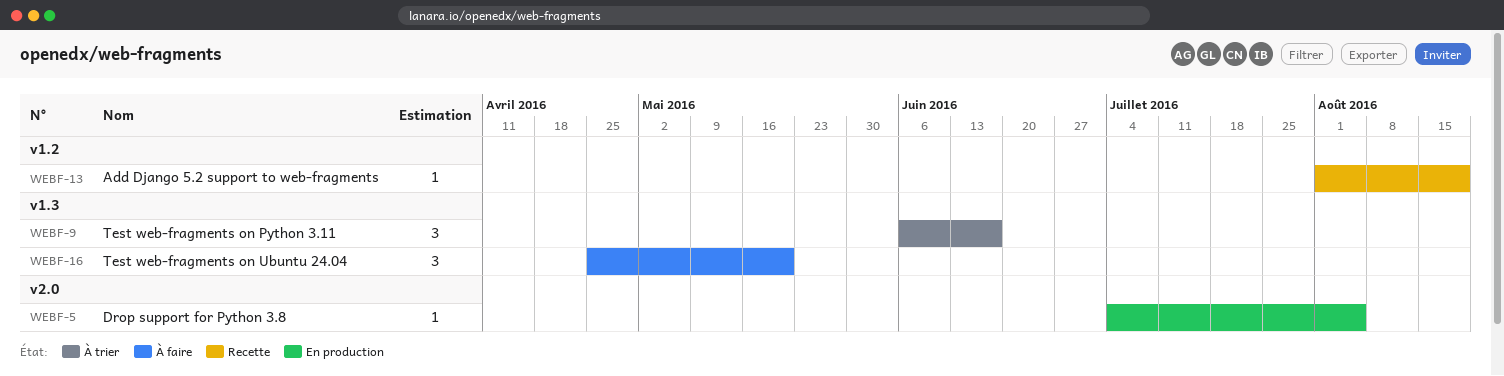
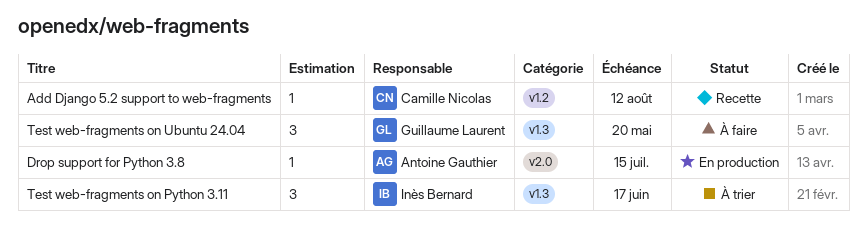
Add Django 5.2 support to web-fragments, due: Aug 19 -> Aug 12
Drop support for Python 3.8, due: Aug 5 -> Jul 15

